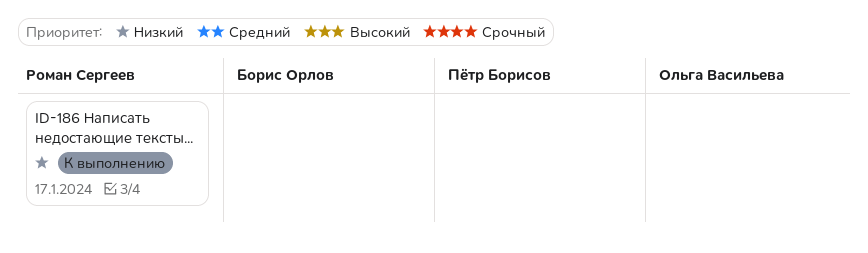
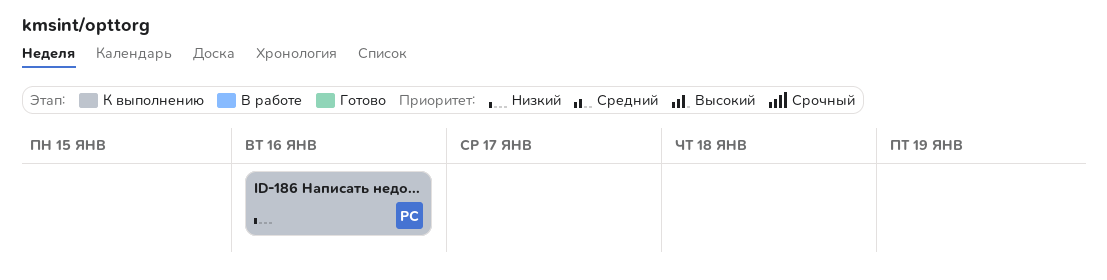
ID-186, due: Jan 17 -> Jan 16

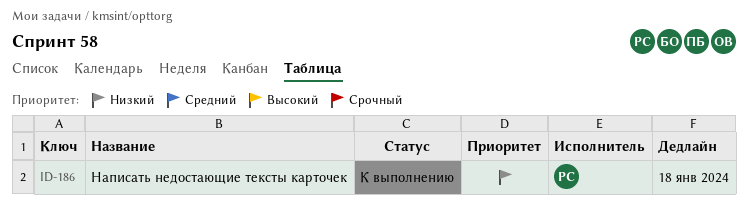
ID-186, due: Jan 16 -> Jan 18

